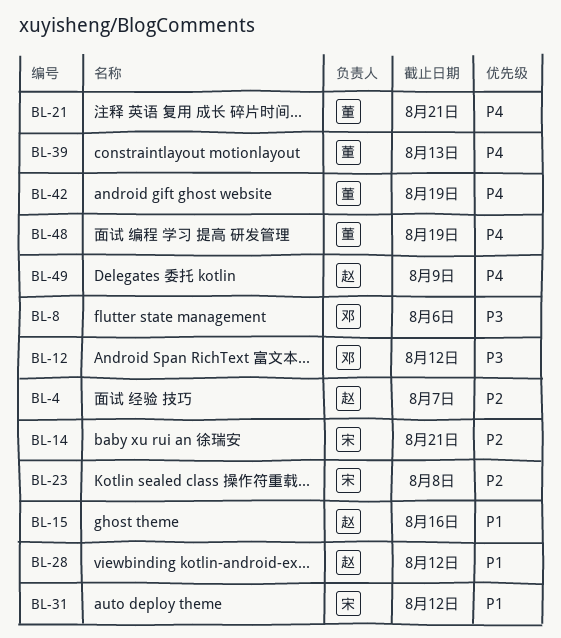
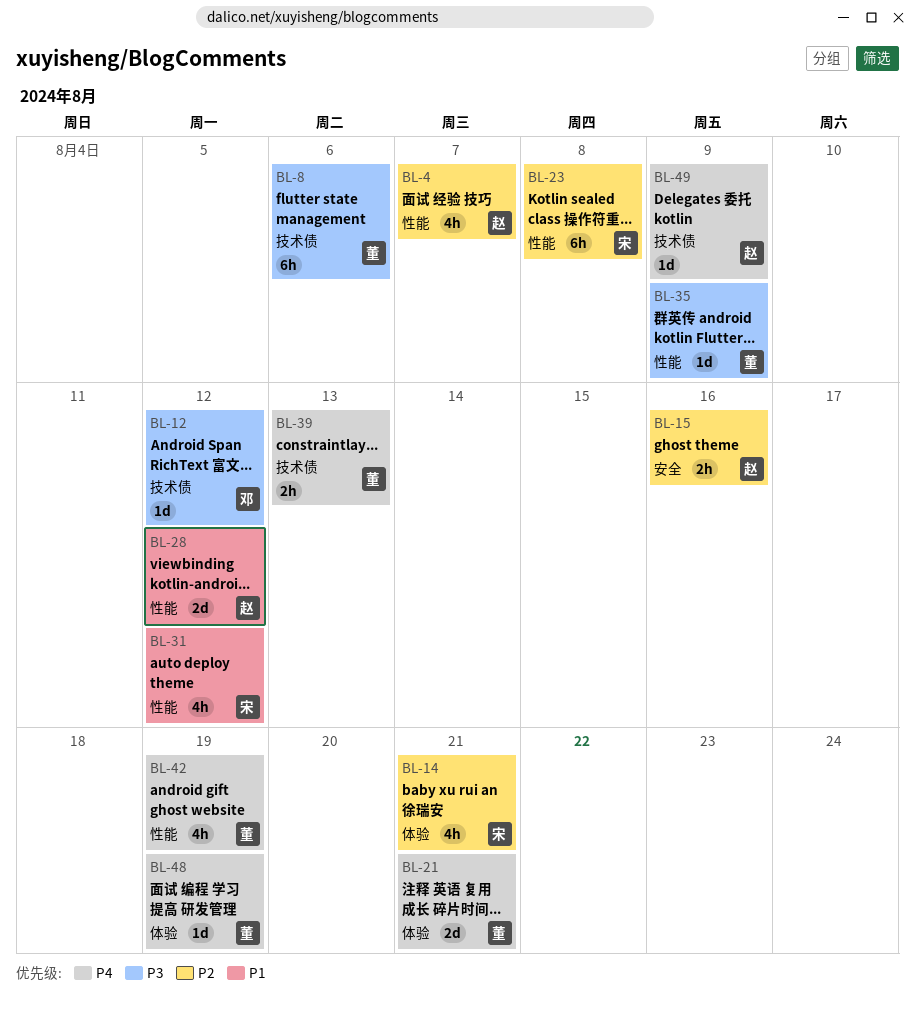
BL-8, owner: 邓 -> 董
BL-15, priority: P1 -> P2
BL-35: none -> present

